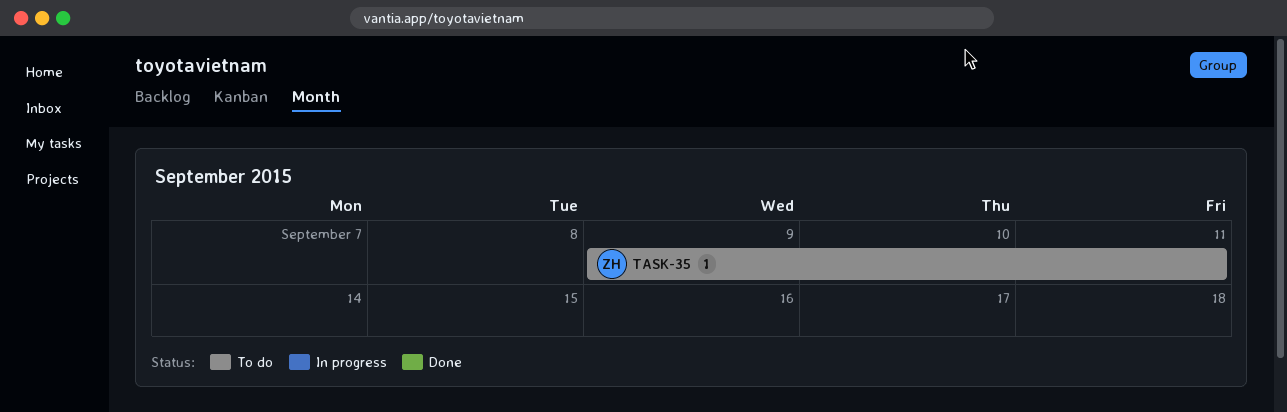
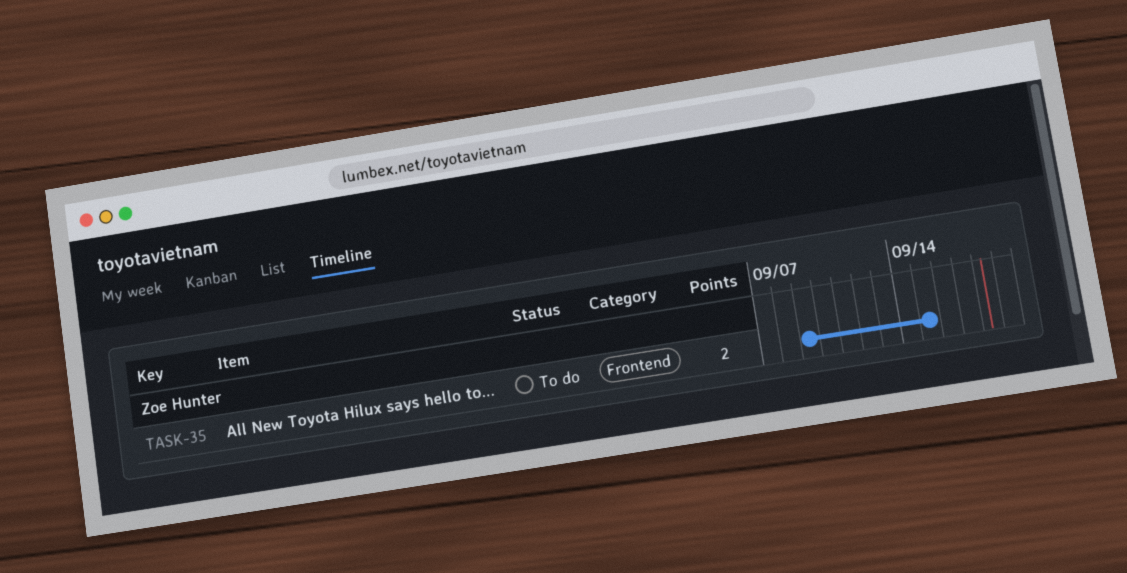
TASK-35, estimate: 1 -> 2
TASK-35, due: Sep 11 -> Sep 15

